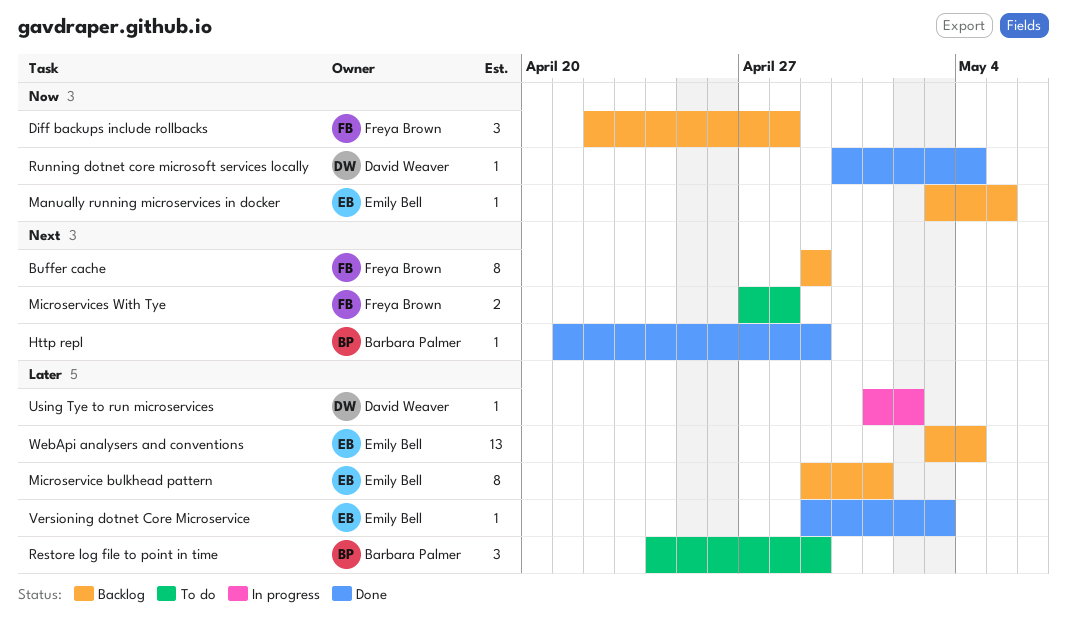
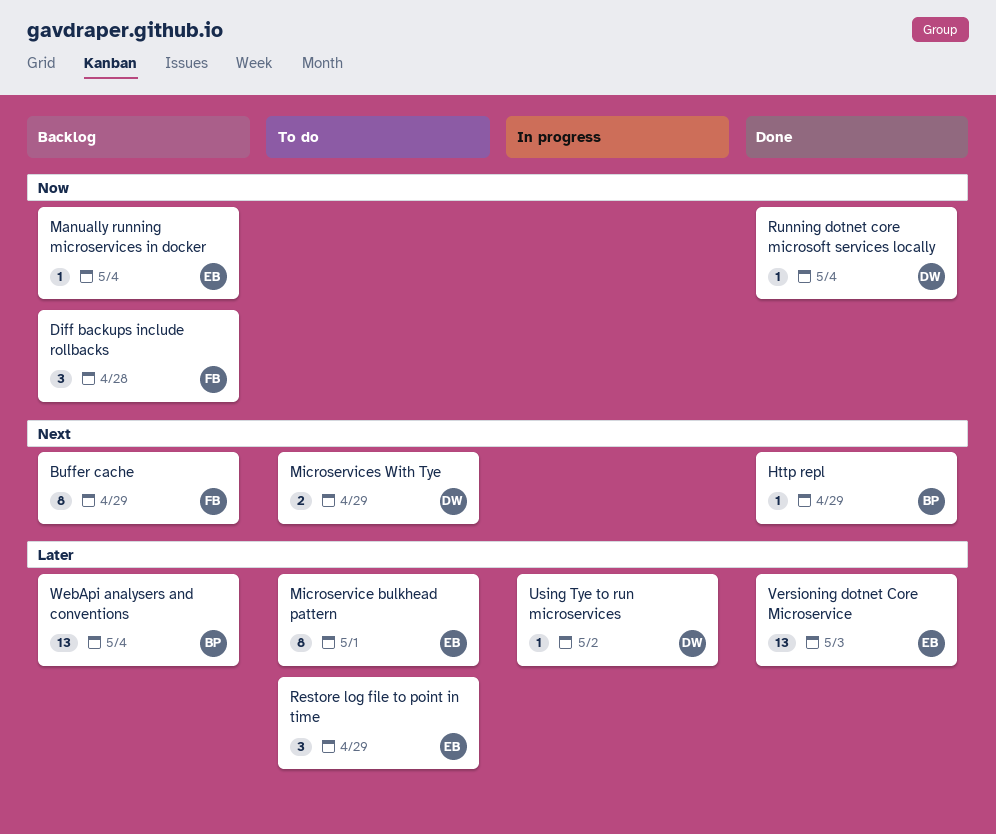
Manually running microservices in docker, due: May 5 -> May 4
Microservice bulkhead pattern, status: Backlog -> To do
Microservices With Tye, owner: Freya Brown -> David Weaver
Microservices With Tye, due: Apr 28 -> Apr 29
Restore log file to point in time, owner: Barbara Palmer -> Emily Bell
Versioning dotnet Core Microservice, estimate: 1 -> 13
WebApi analysers and conventions, owner: Emily Bell -> Barbara Palmer

